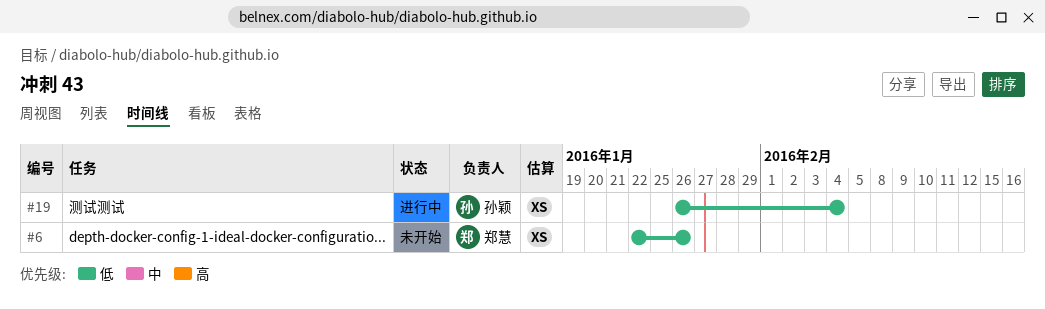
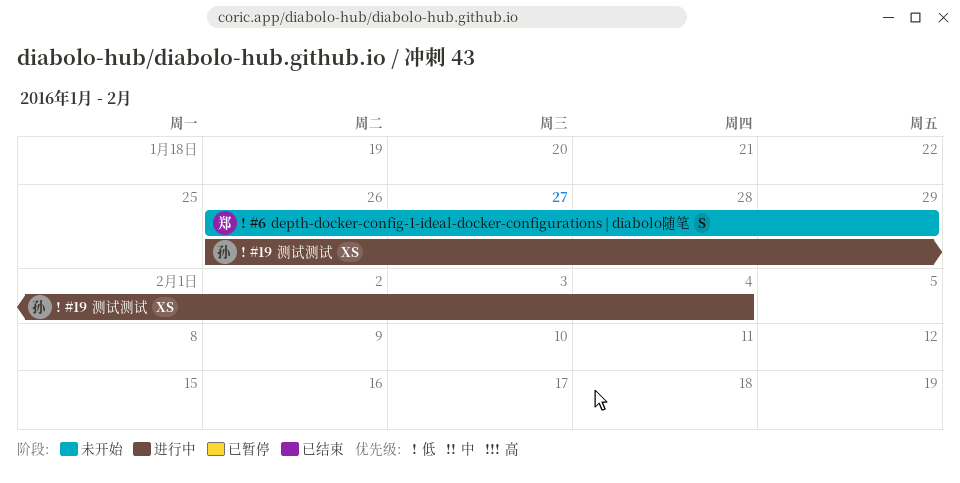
#6, estimate: XS -> S
#6, start: Jan 22 -> Jan 26
#6, due: Jan 26 -> Jan 29

